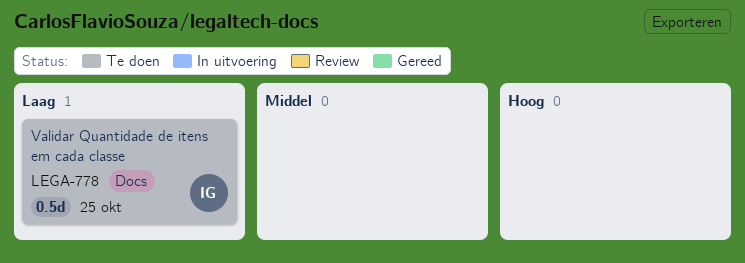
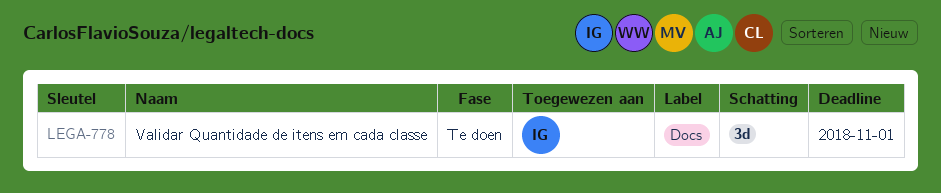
LEGA-778, estimate: 0.5d -> 3d
LEGA-778, due: Oct 25 -> Nov 1

